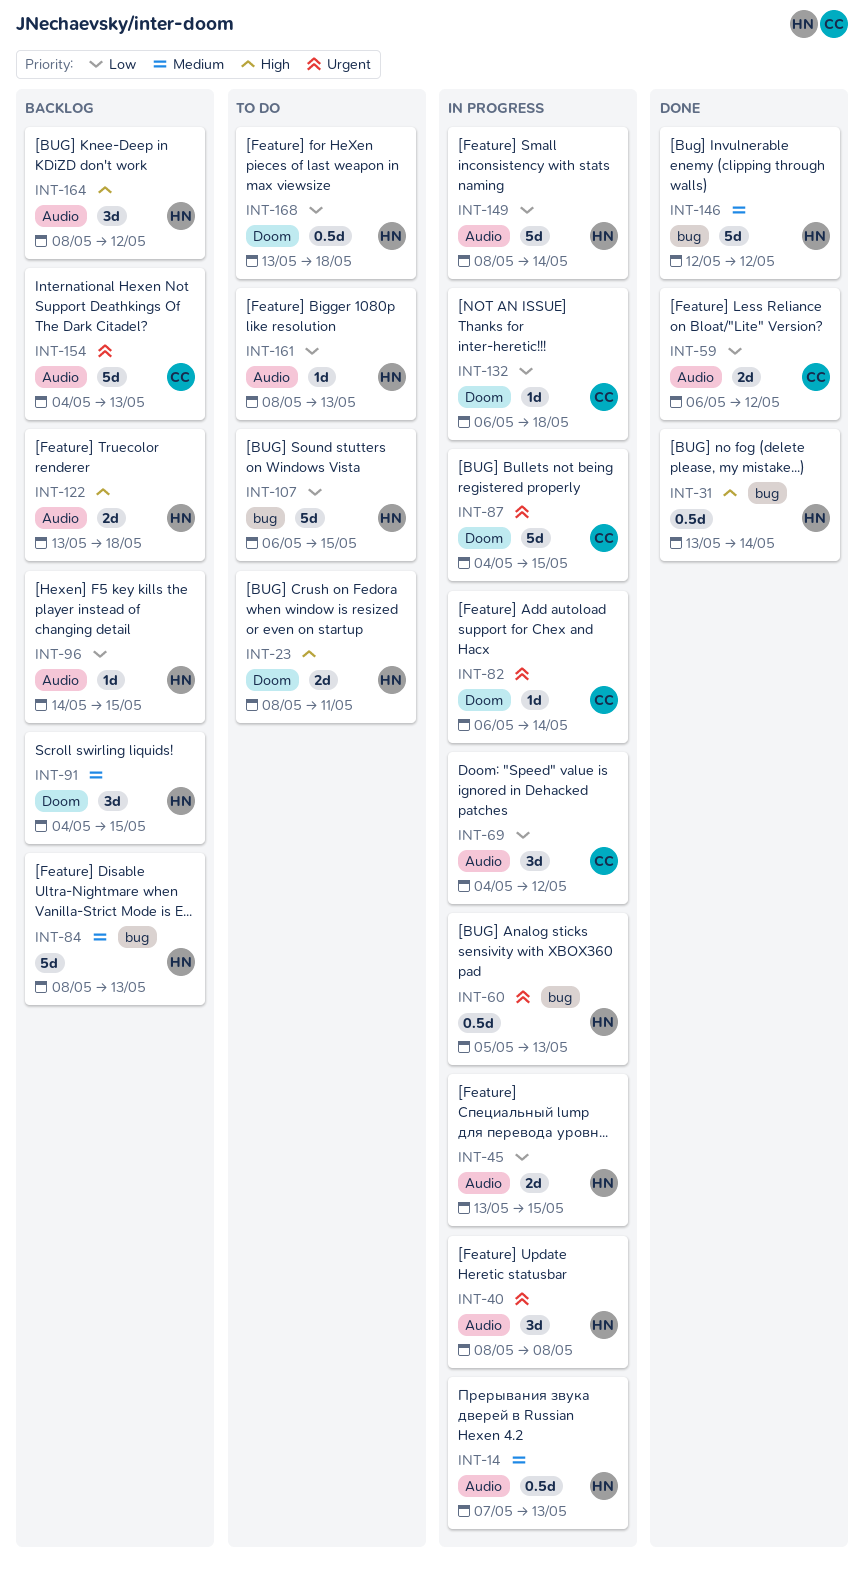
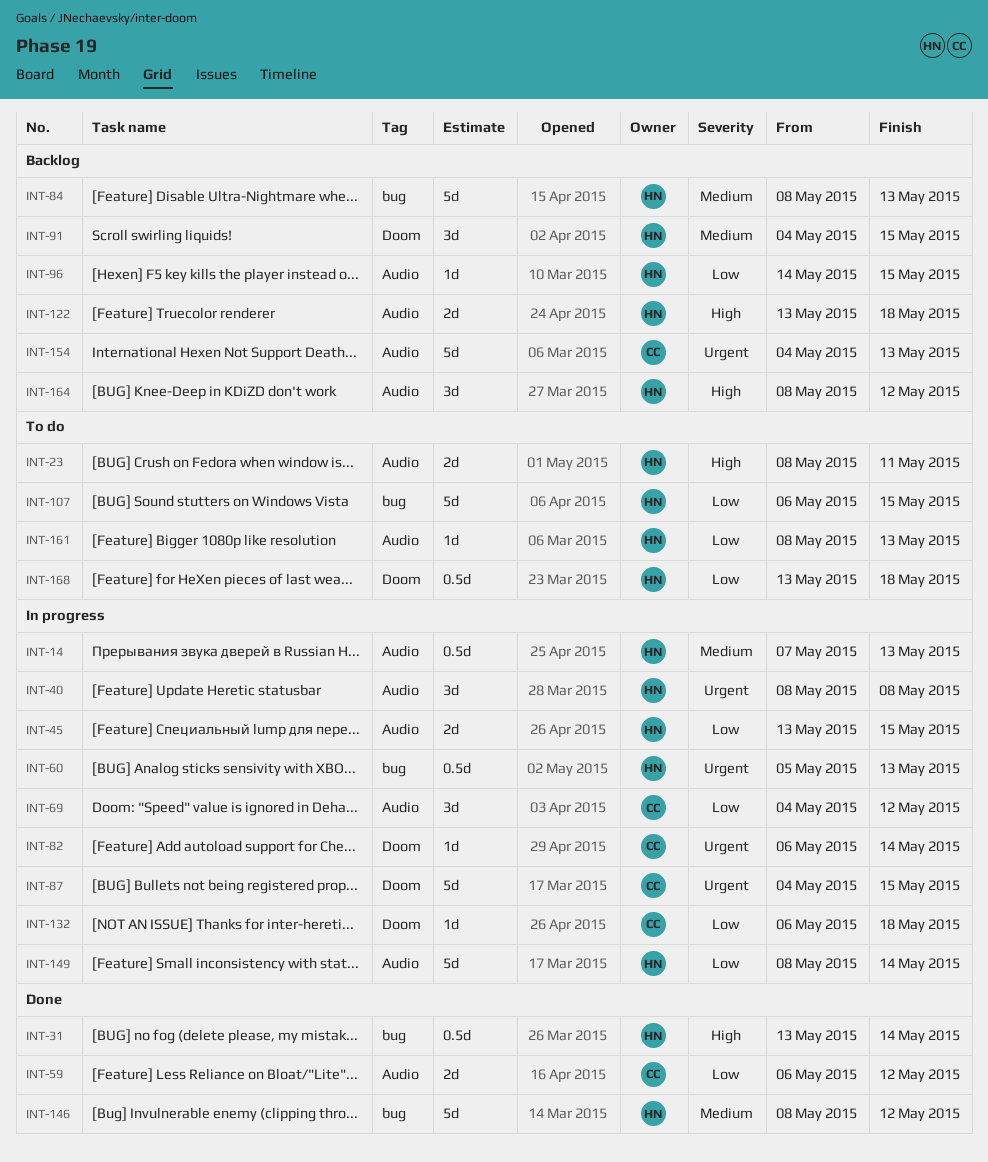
INT-23, label: Doom -> Audio
INT-146, start: May 12 -> May 8

